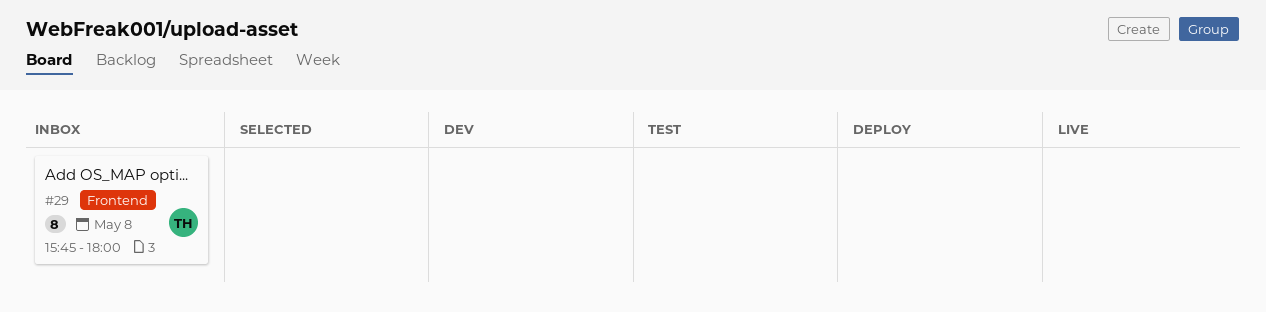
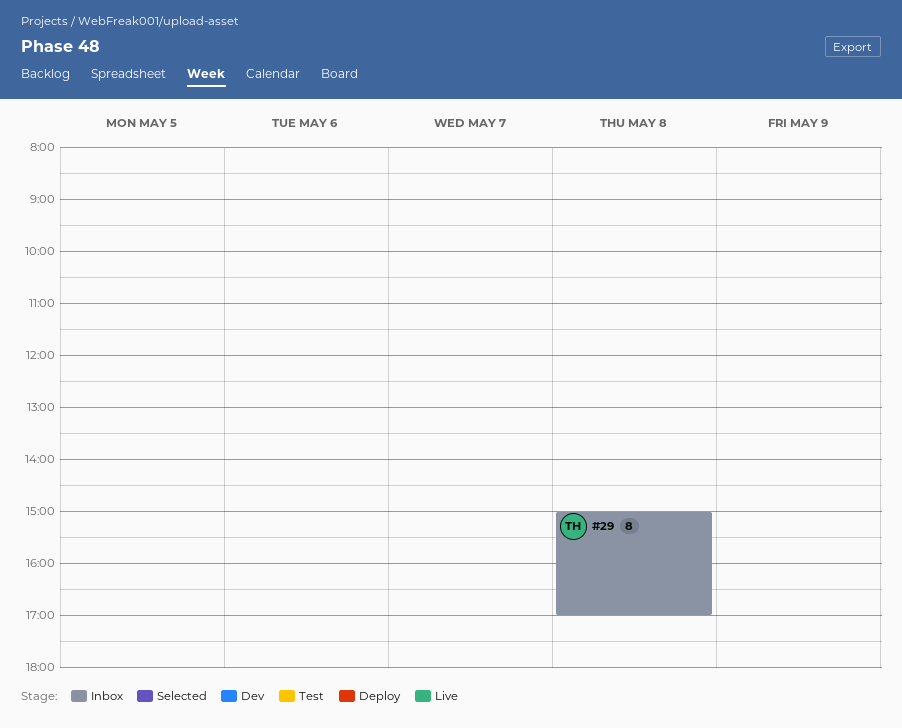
#29, begins: 15:45 -> 15:00
#29, ends: 18:00 -> 17:00

